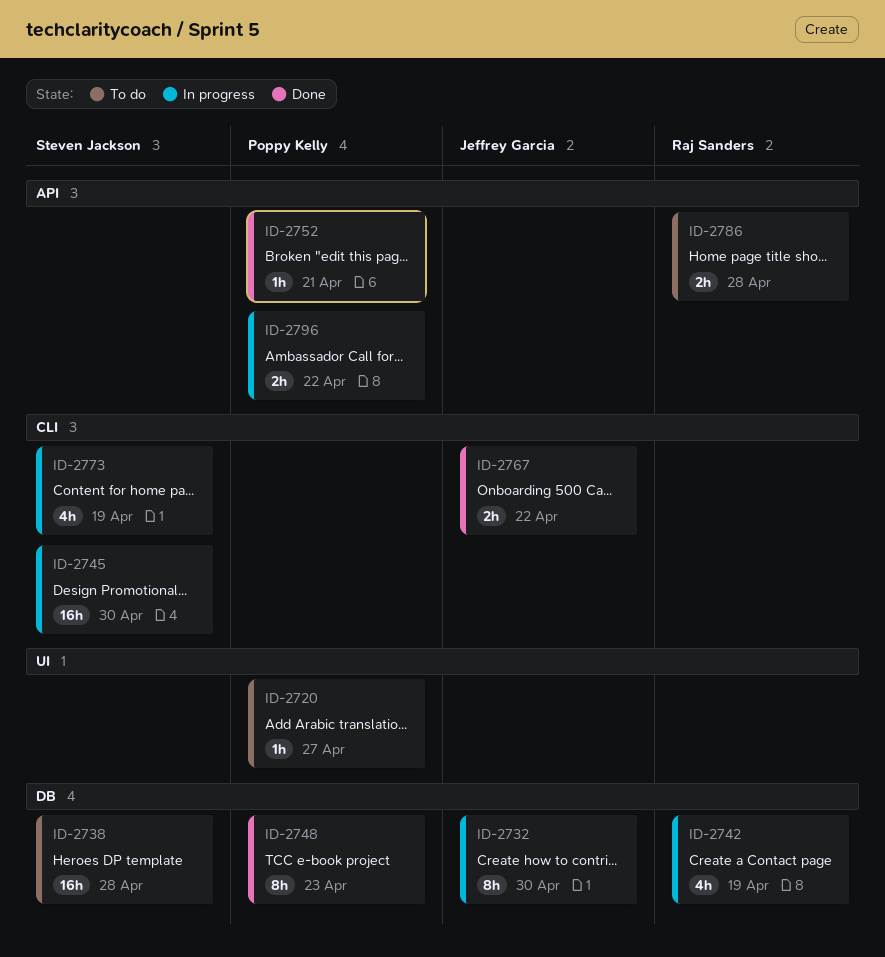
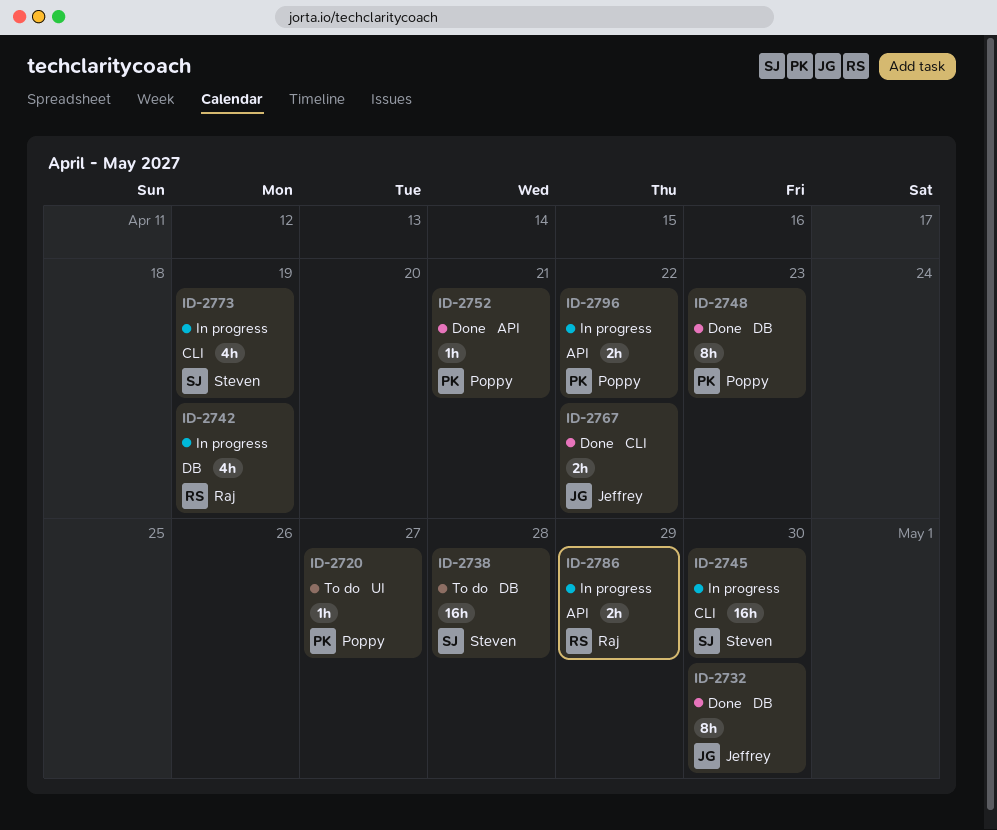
ID-2732, status: In progress -> Done
ID-2786, status: To do -> In progress
ID-2786, due: Apr 28 -> Apr 29

